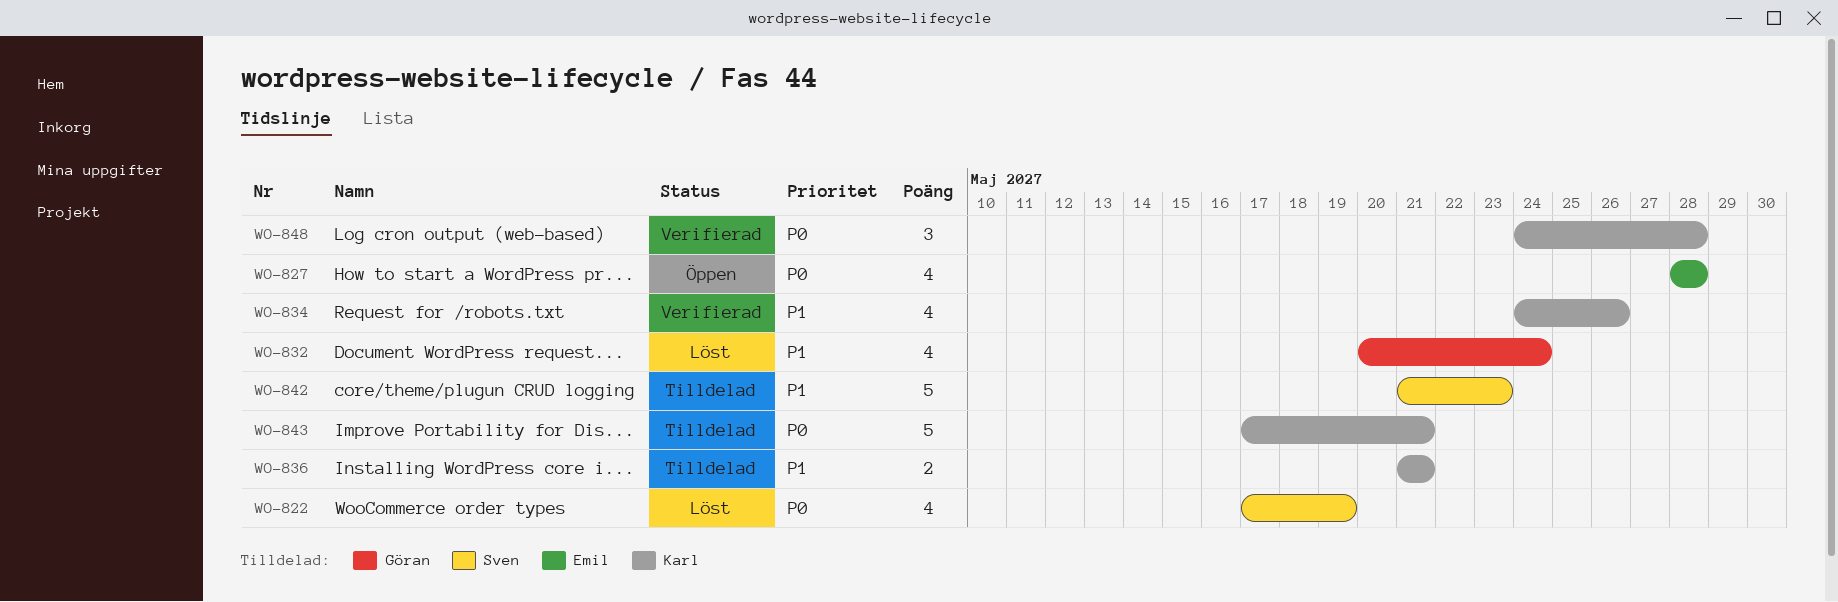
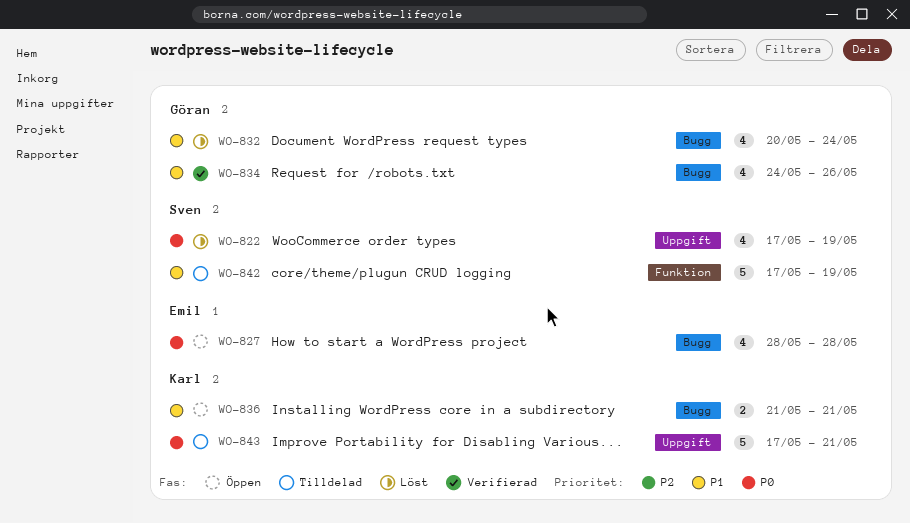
WO-834, owner: Karl -> Göran
WO-836, status: Tilldelad -> Öppen
WO-842, start: May 21 -> May 17
WO-842, due: May 23 -> May 19
WO-848: present -> none

